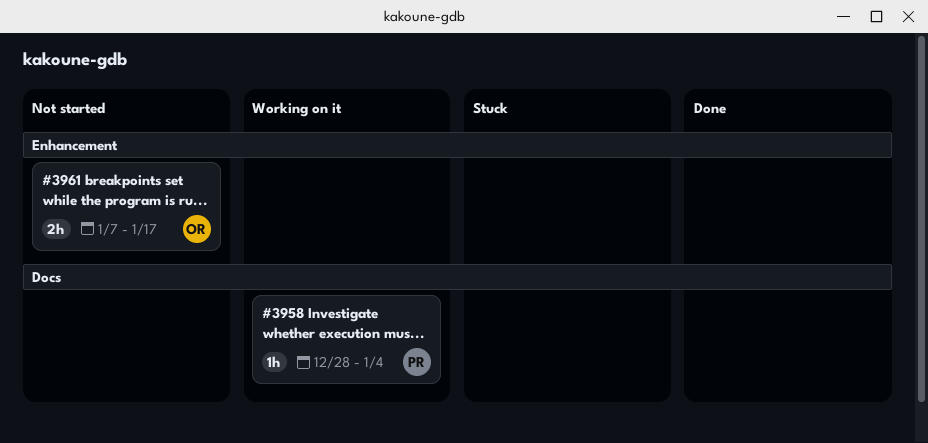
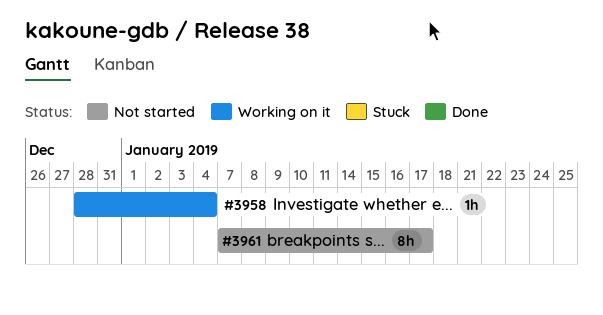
#3961, estimate: 2h -> 8h

